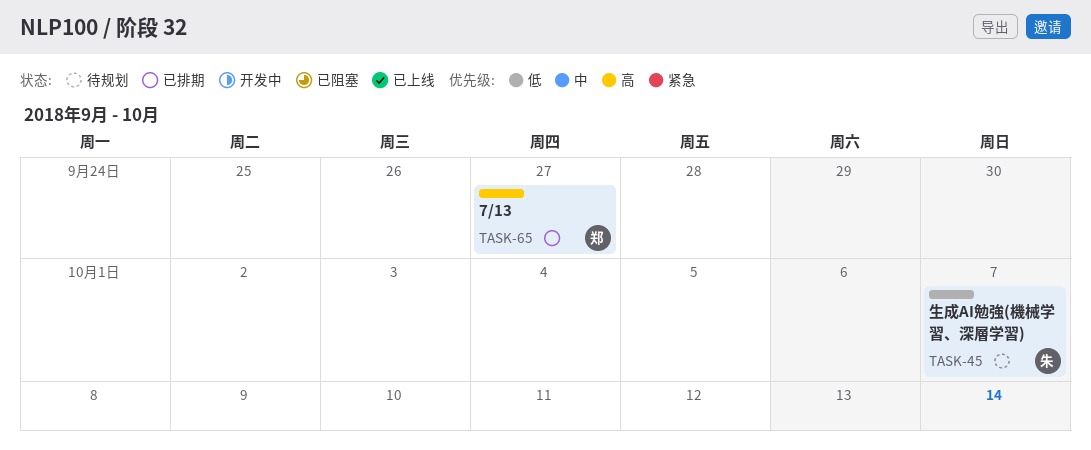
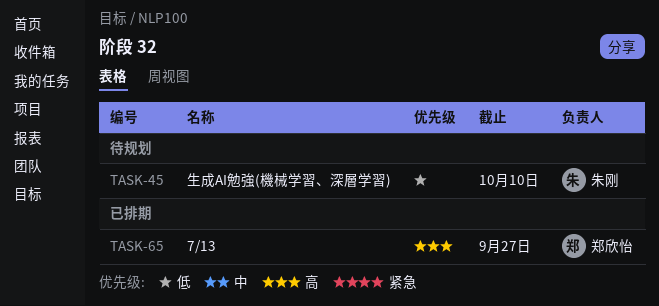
TASK-45, due: Oct 7 -> Oct 10

